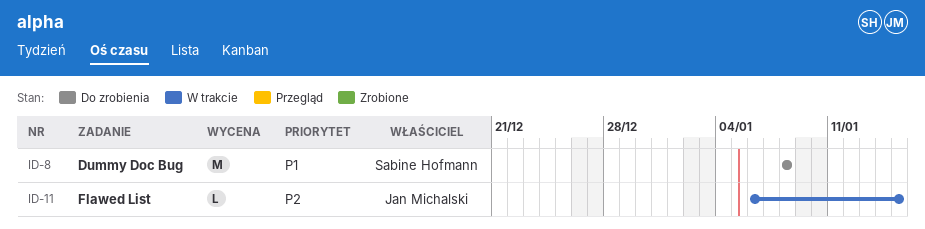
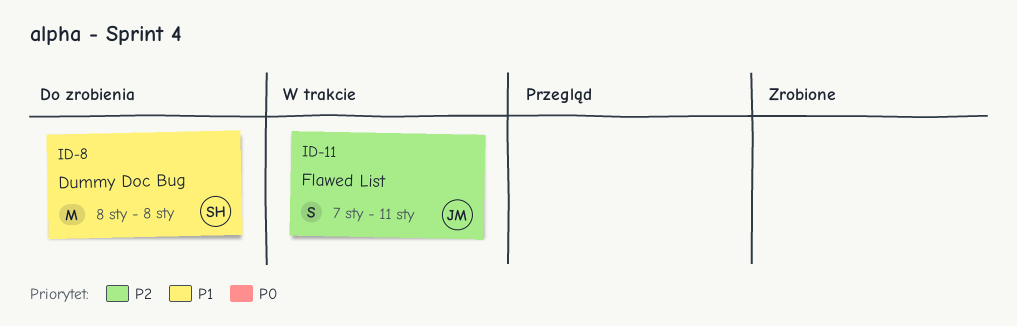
ID-11, estimate: L -> S
ID-11, start: Jan 6 -> Jan 7
ID-11, due: Jan 15 -> Jan 11

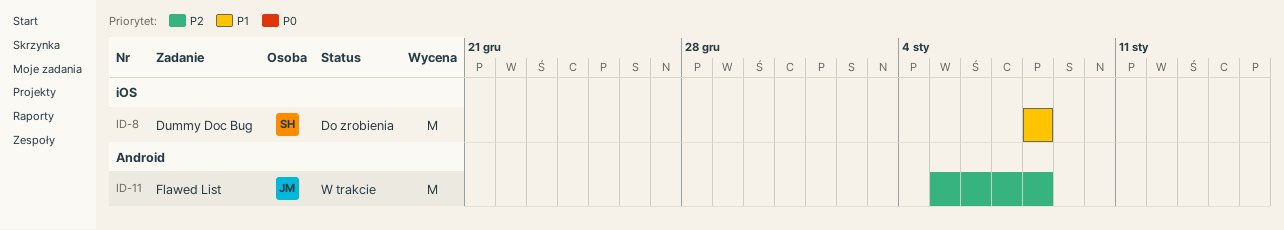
ID-11, estimate: S -> M
ID-11, start: Jan 7 -> Jan 5
ID-11, due: Jan 11 -> Jan 8

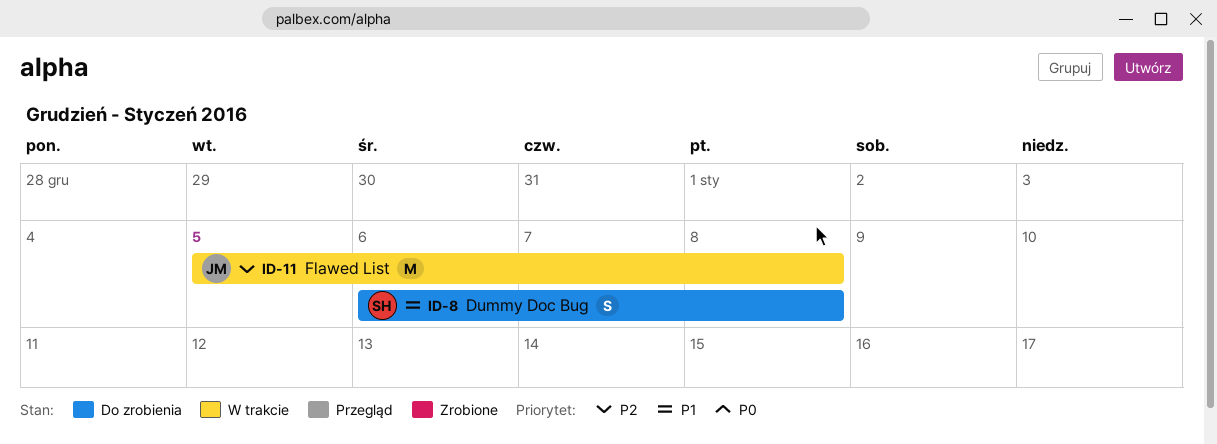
ID-8, estimate: M -> S
ID-8, start: Jan 8 -> Jan 6

